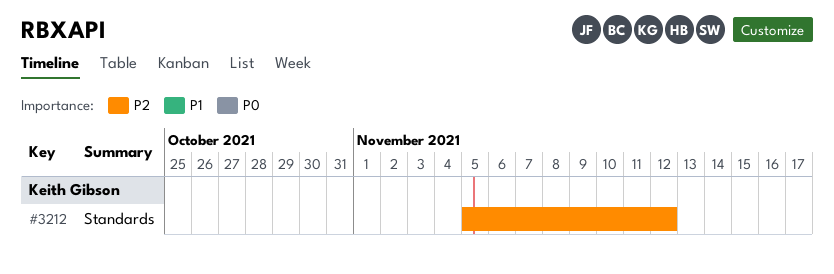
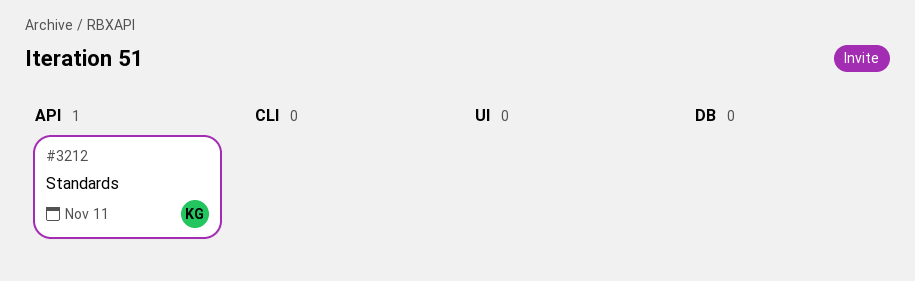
#3212, due: Nov 12 -> Nov 11

